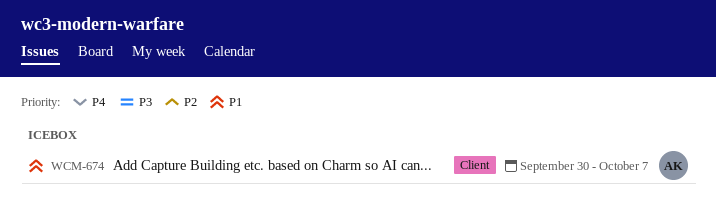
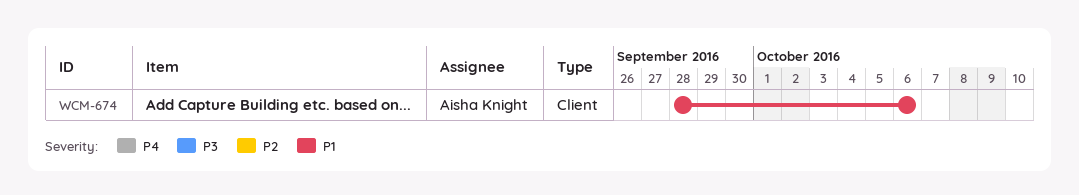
WCM-674, start: Sep 30 -> Sep 28
WCM-674, due: Oct 7 -> Oct 6

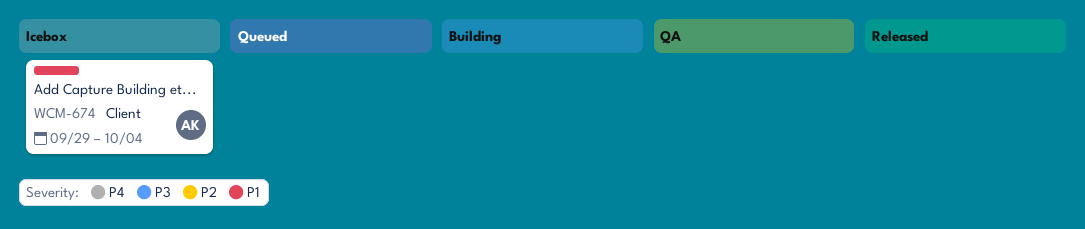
WCM-674, start: Sep 28 -> Sep 29
WCM-674, due: Oct 6 -> Oct 4

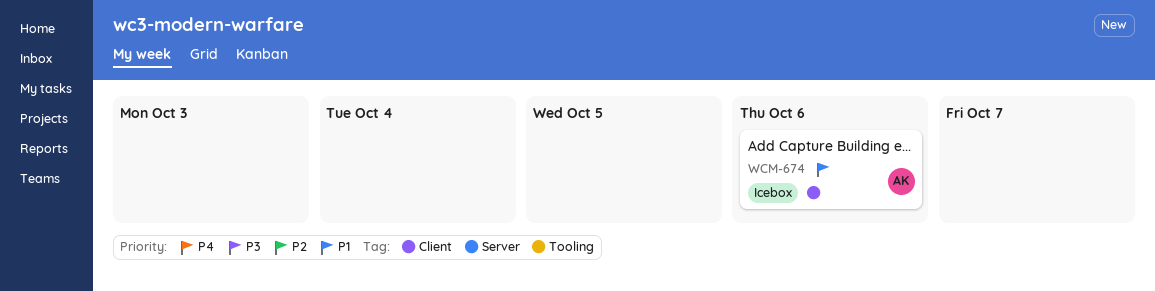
WCM-674, due: Oct 4 -> Oct 6

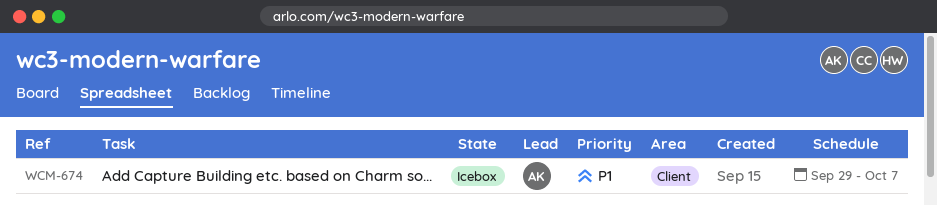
WCM-674, due: Oct 6 -> Oct 7

